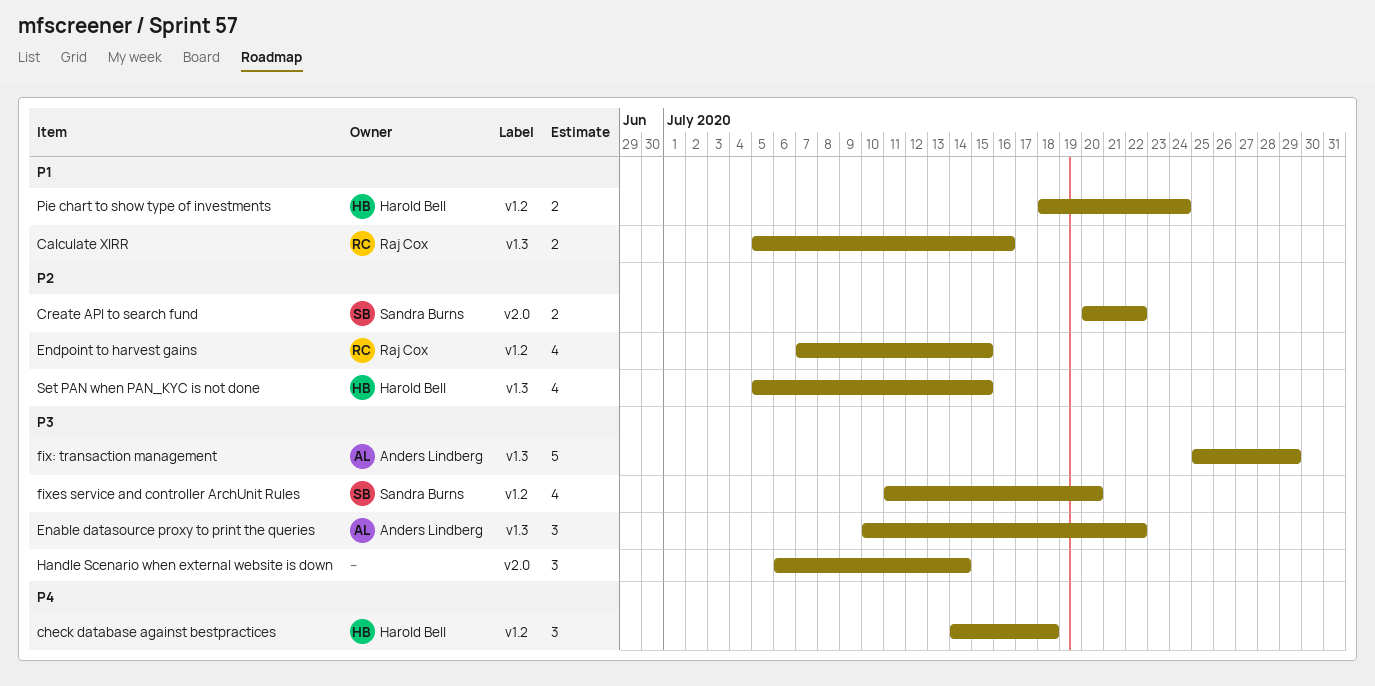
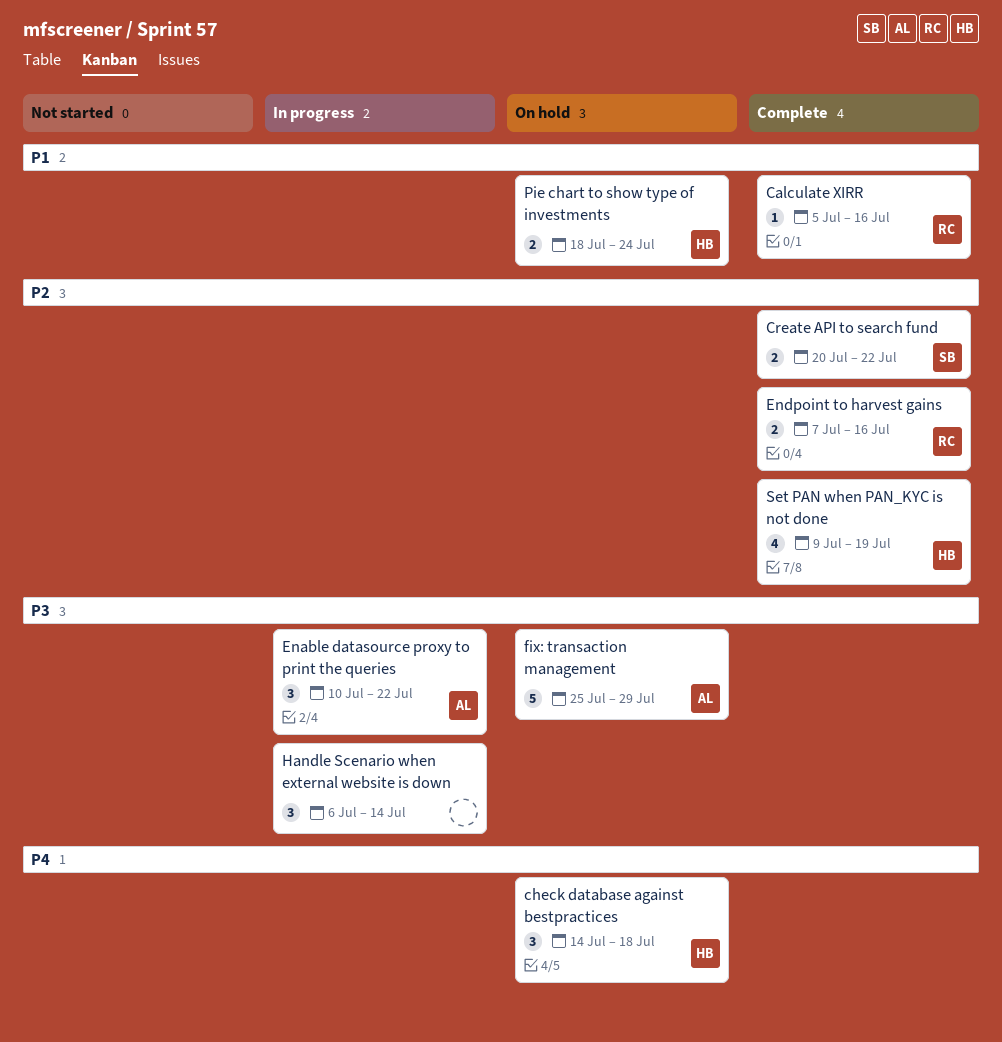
Calculate XIRR, estimate: 2 -> 1
Endpoint to harvest gains, estimate: 4 -> 2
Endpoint to harvest gains, due: Jul 15 -> Jul 16
fixes service and controller ArchUnit Rules: present -> none
Set PAN when PAN_KYC is not done, start: Jul 5 -> Jul 9
Set PAN when PAN_KYC is not done, due: Jul 15 -> Jul 19

